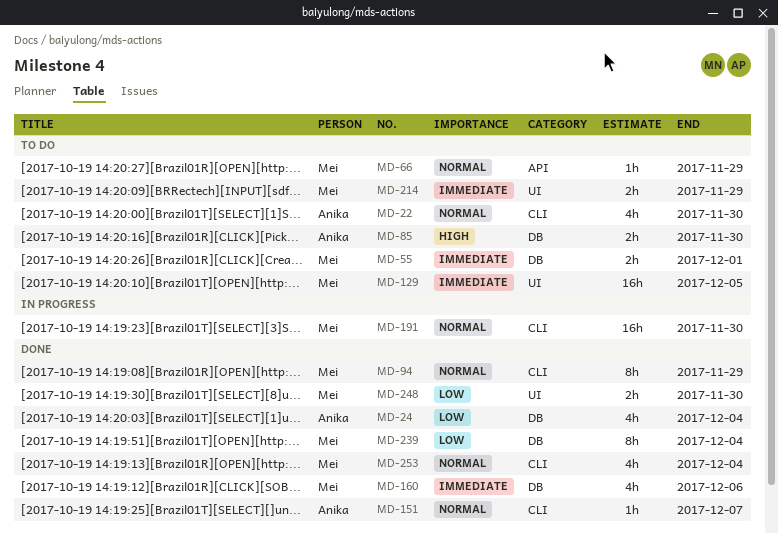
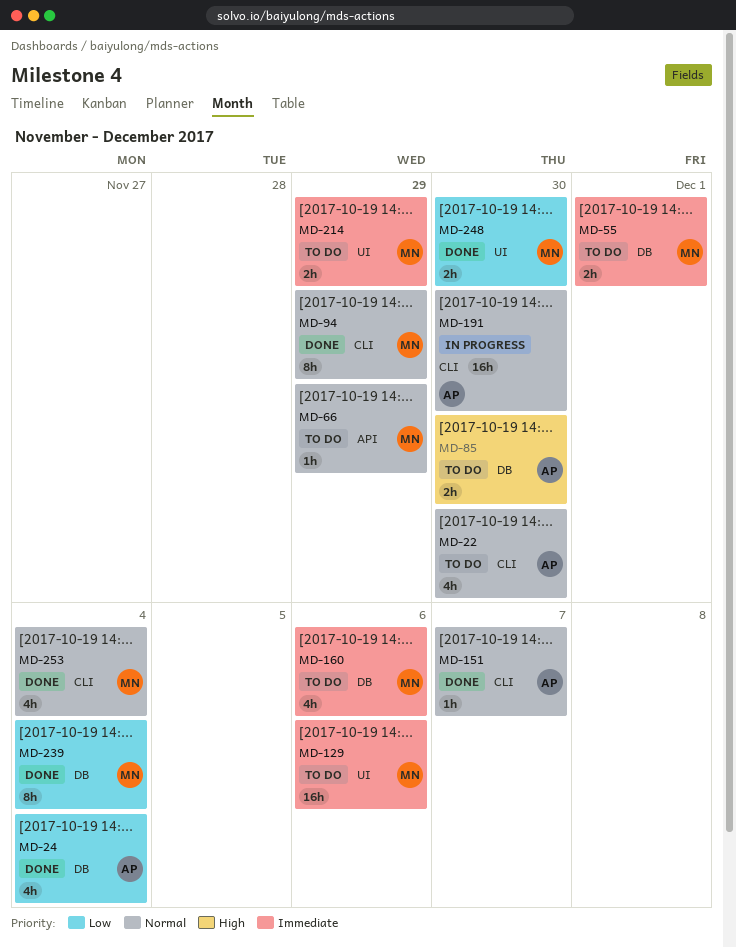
MD-129, due: Dec 5 -> Dec 6
MD-160, status: Done -> To do
MD-191, owner: Mei -> Anika

